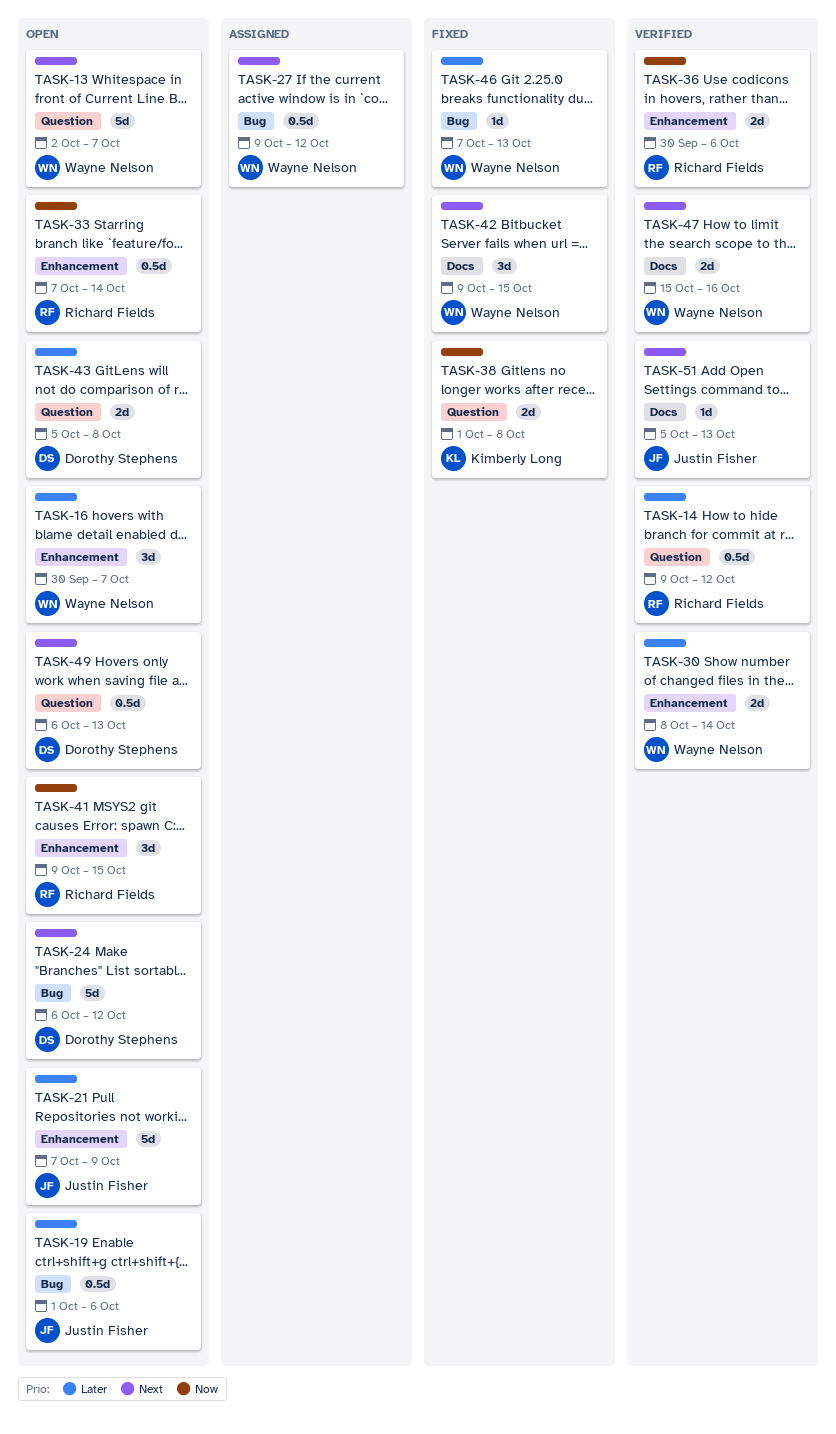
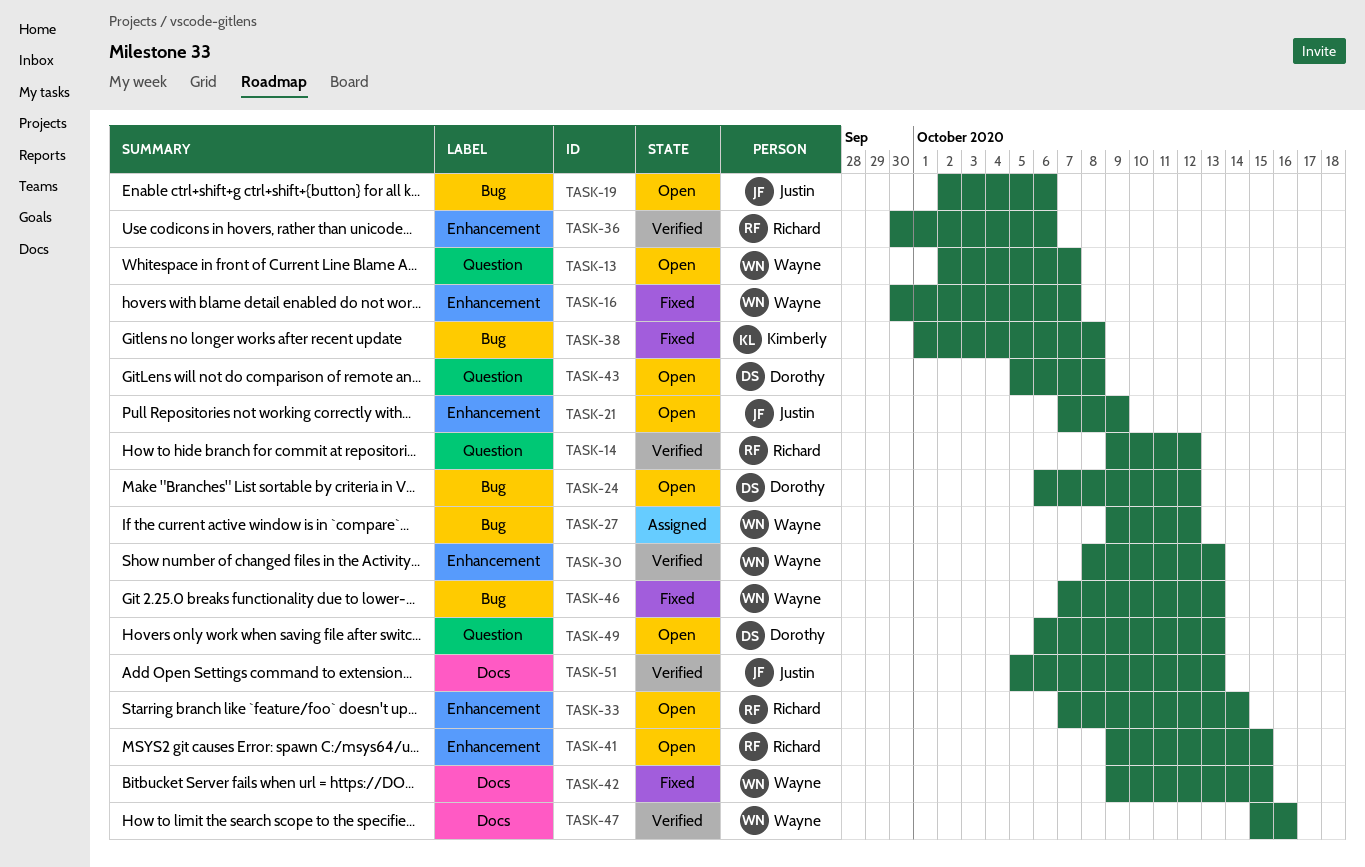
TASK-16, status: Open -> Fixed
TASK-19, start: Oct 1 -> Oct 2
TASK-30, due: Oct 14 -> Oct 13
TASK-38, label: Question -> Bug

